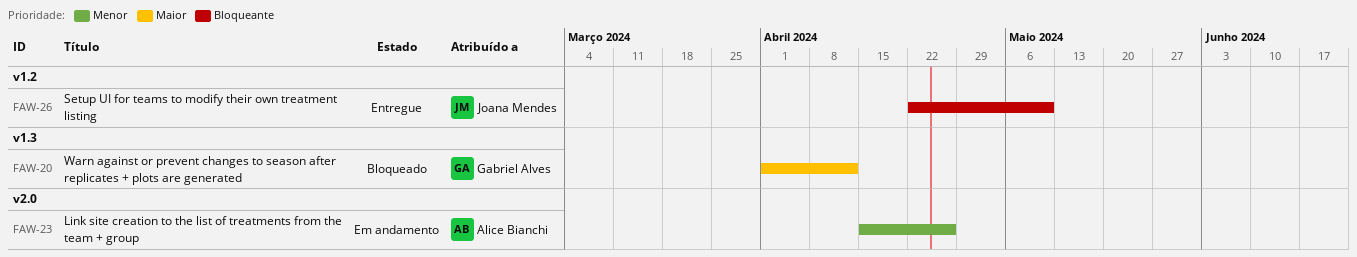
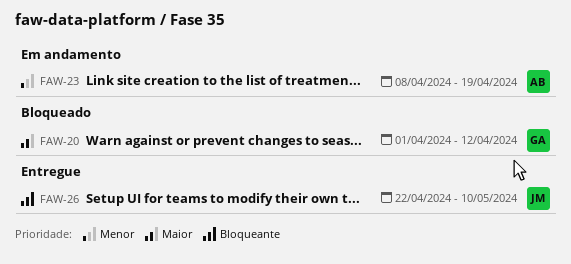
FAW-23, start: Apr 15 -> Apr 8
FAW-23, due: Apr 26 -> Apr 19

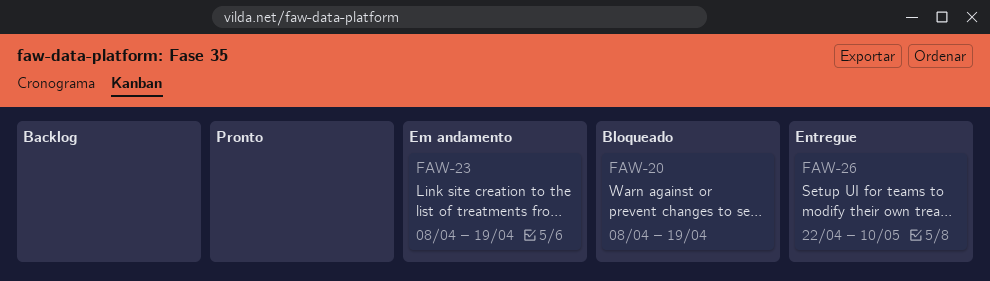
FAW-20, start: Apr 1 -> Apr 8
FAW-20, due: Apr 12 -> Apr 19

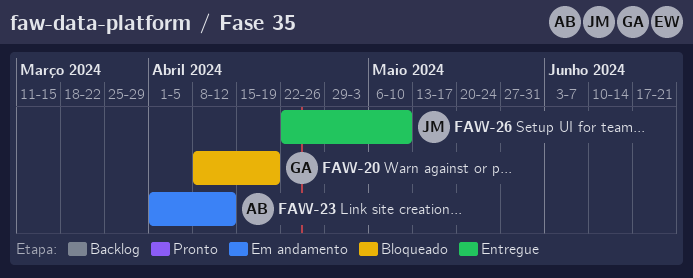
FAW-23, start: Apr 8 -> Apr 1
FAW-23, due: Apr 19 -> Apr 12

